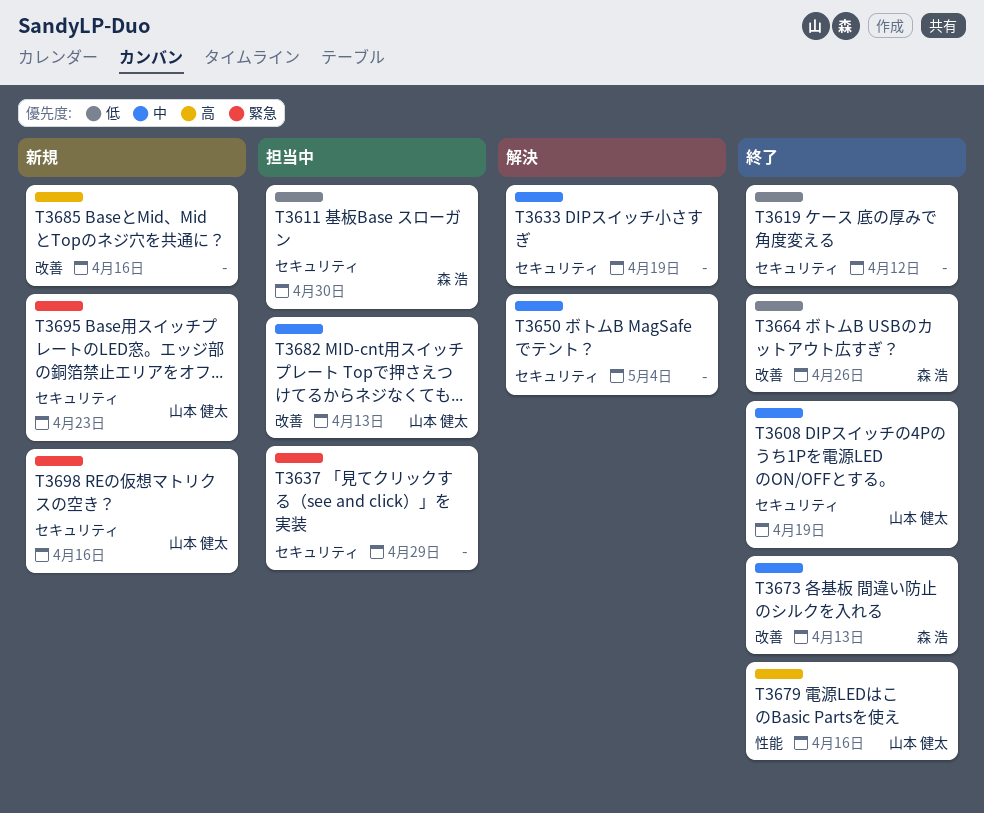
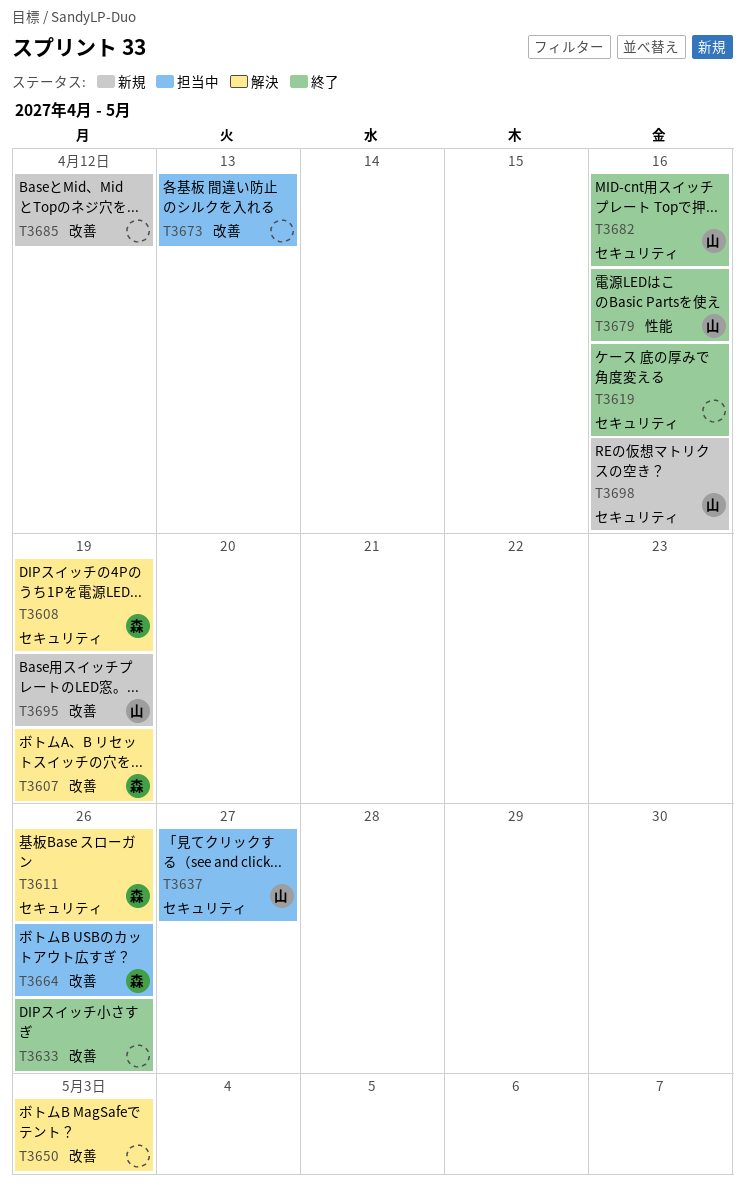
T3607: none -> present
T3608, status: 終了 -> 解決
T3608, owner: 山本 健太 -> 森 浩
T3611, status: 担当中 -> 解決
T3611, due: Apr 30 -> Apr 26
T3619, due: Apr 12 -> Apr 16
T3633, status: 解決 -> 終了
T3633, label: セキュリティ -> 改善
T3633, due: Apr 19 -> Apr 26
T3637, owner: none -> 山本 健太
T3637, due: Apr 29 -> Apr 27
T3650, label: セキュリティ -> 改善
T3650, due: May 4 -> May 3
T3664, status: 終了 -> 担当中
T3673, status: 終了 -> 担当中
T3673, owner: 森 浩 -> none
T3682, status: 担当中 -> 終了
T3682, label: 改善 -> セキュリティ
T3682, due: Apr 13 -> Apr 16
T3685, due: Apr 16 -> Apr 12
T3695, label: セキュリティ -> 改善
T3695, due: Apr 23 -> Apr 19

